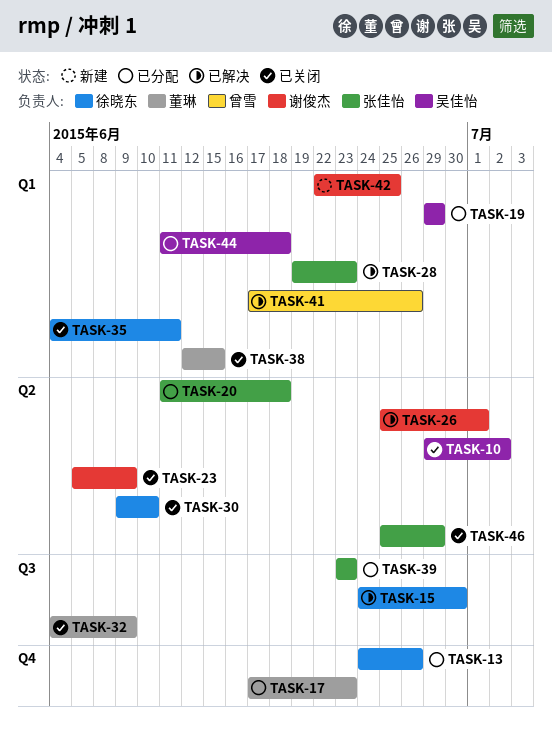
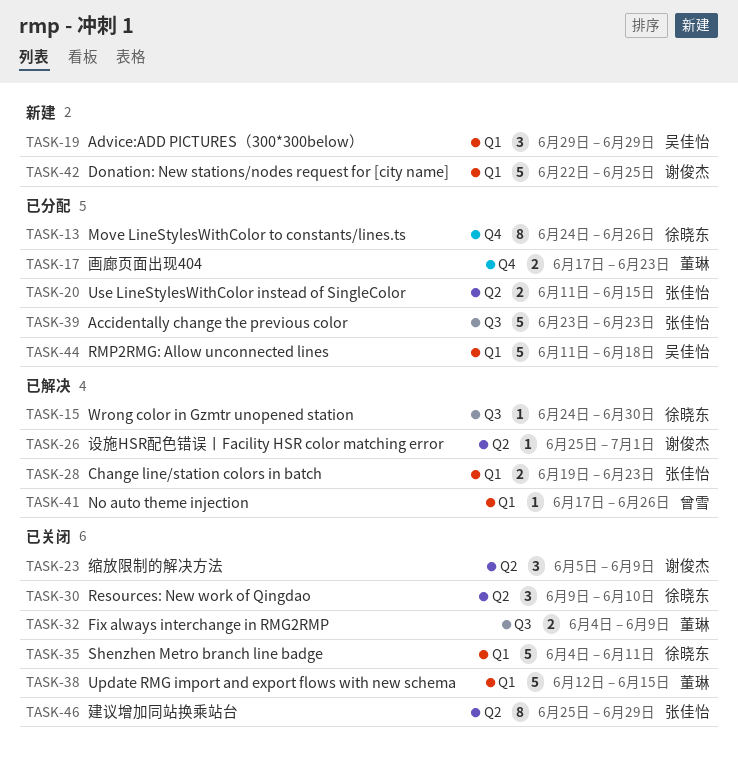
TASK-10: present -> none
TASK-19, status: 已分配 -> 新建
TASK-20, due: Jun 18 -> Jun 15

